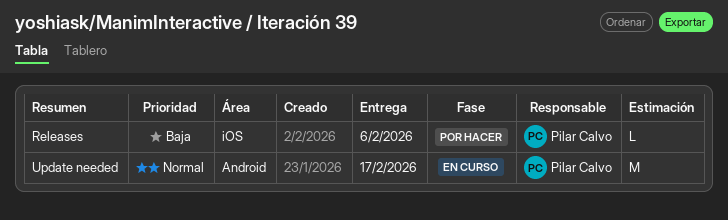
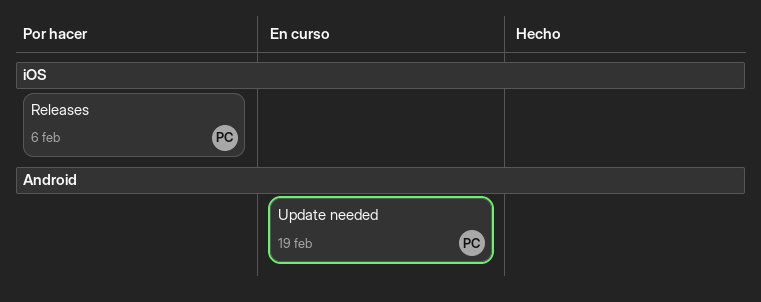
Update needed, due: Feb 17 -> Feb 19

